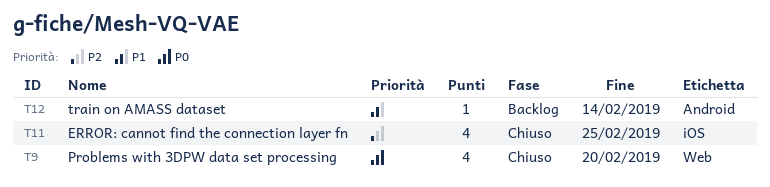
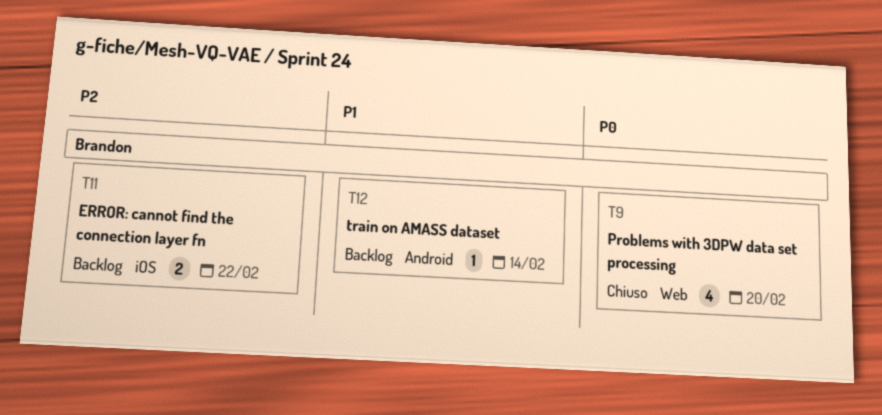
T11, status: Chiuso -> Backlog
T11, estimate: 4 -> 2
T11, due: Feb 25 -> Feb 22

